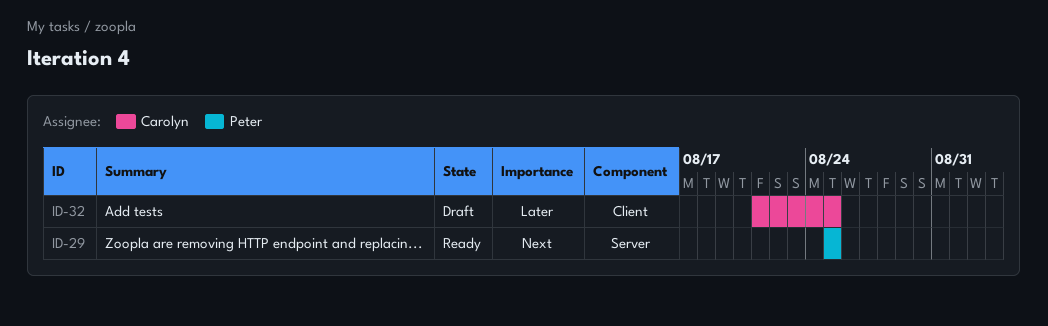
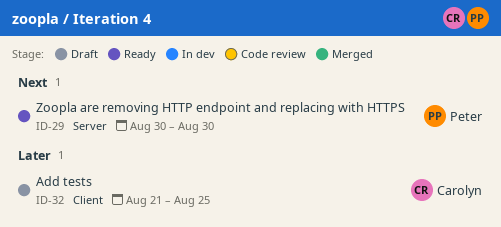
ID-29, start: Aug 25 -> Aug 30
ID-29, due: Aug 25 -> Aug 30

